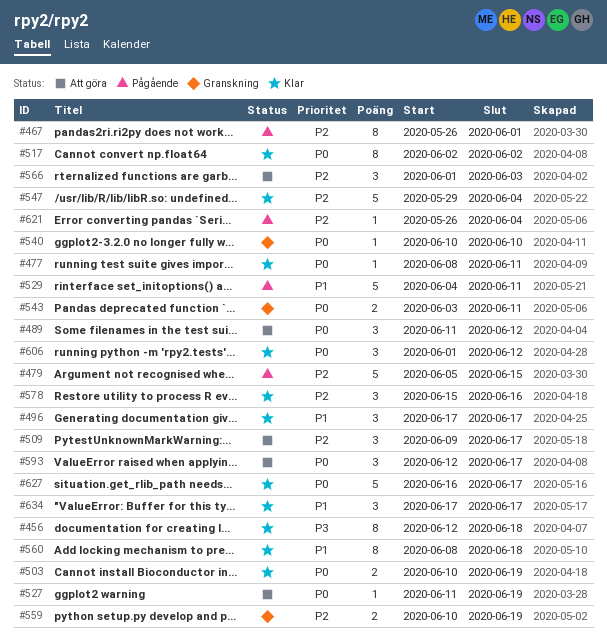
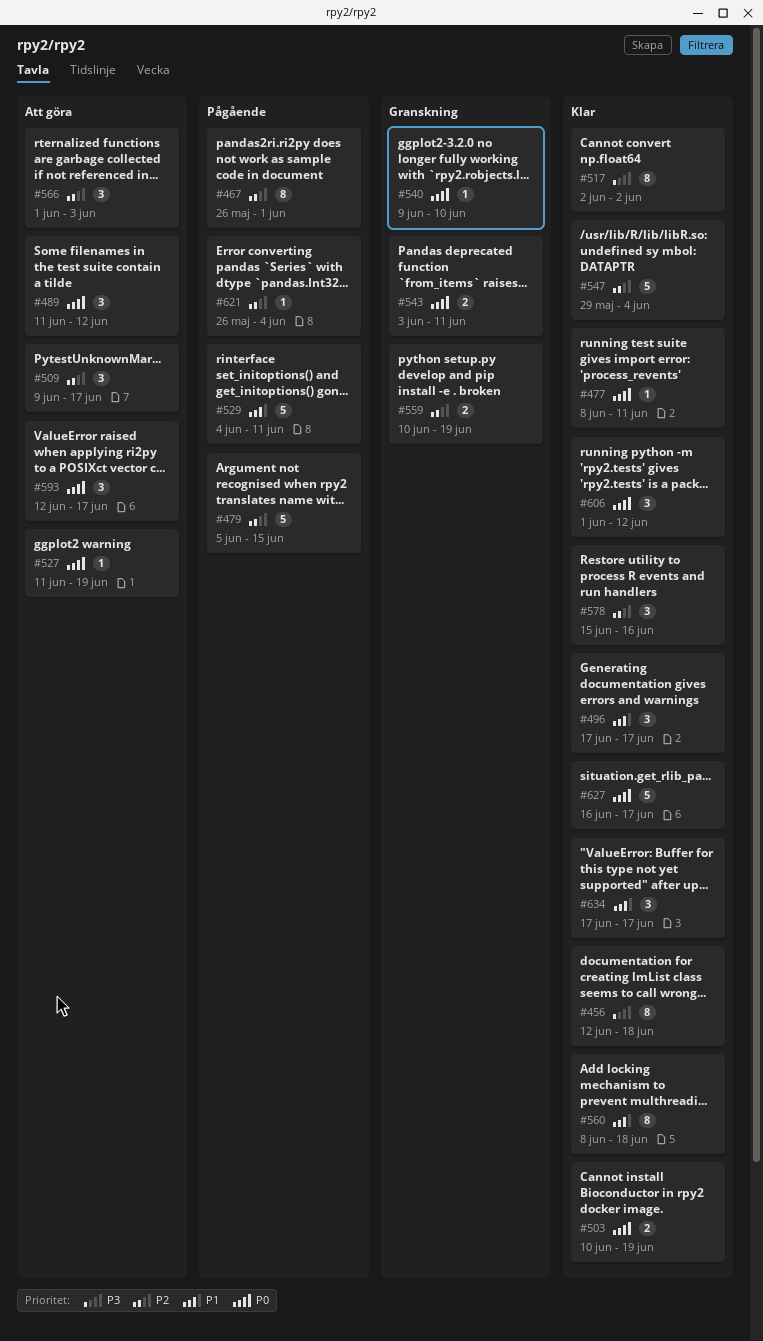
#517, priority: P0 -> P3
#540, start: Jun 10 -> Jun 9

